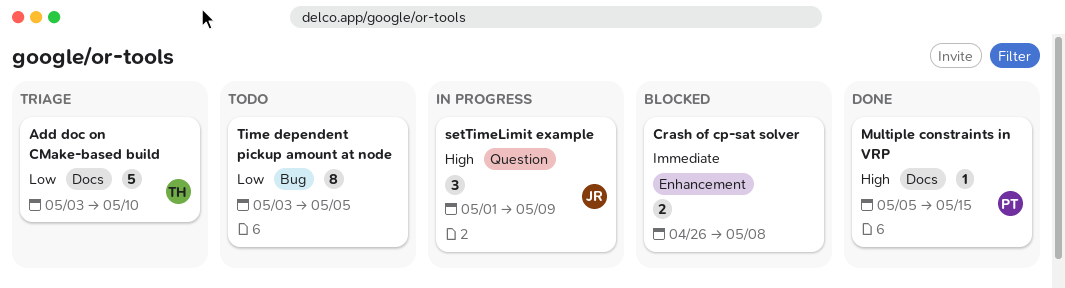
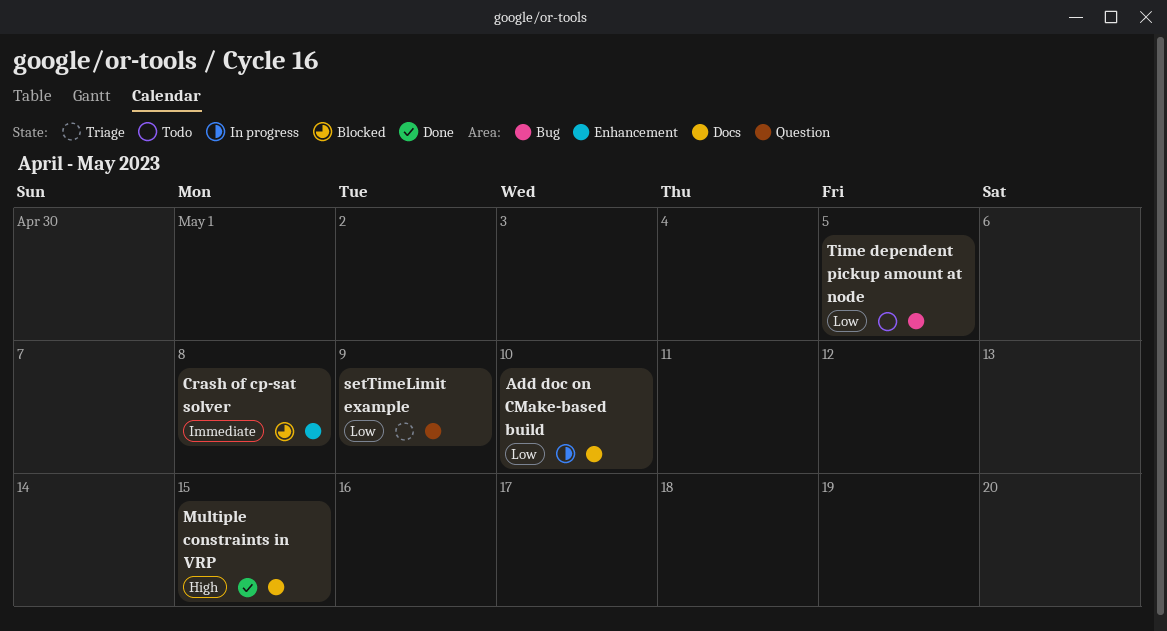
Add doc on CMake-based build, status: Triage -> In progress
setTimeLimit example, status: In progress -> Triage
setTimeLimit example, priority: High -> Low

